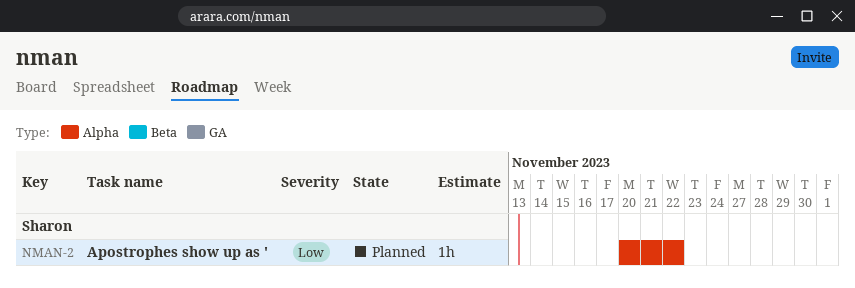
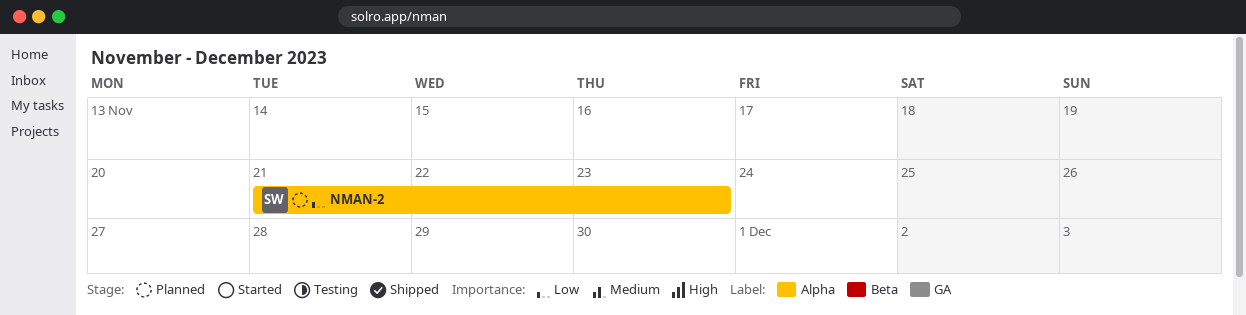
NMAN-2, start: Nov 20 -> Nov 21
NMAN-2, due: Nov 22 -> Nov 23

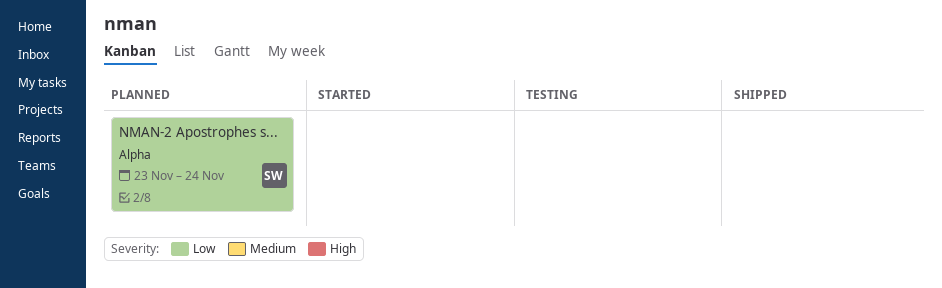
NMAN-2, start: Nov 21 -> Nov 23
NMAN-2, due: Nov 23 -> Nov 24

